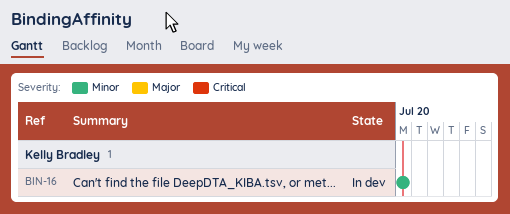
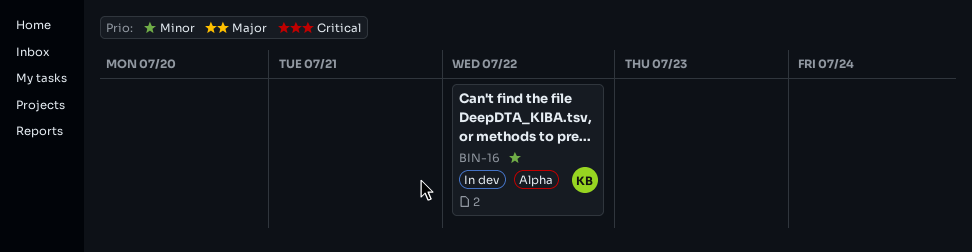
BIN-16, due: Jul 20 -> Jul 22

